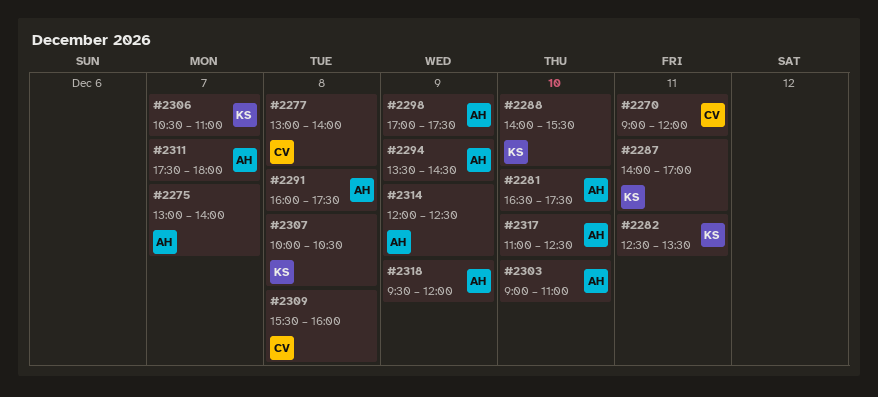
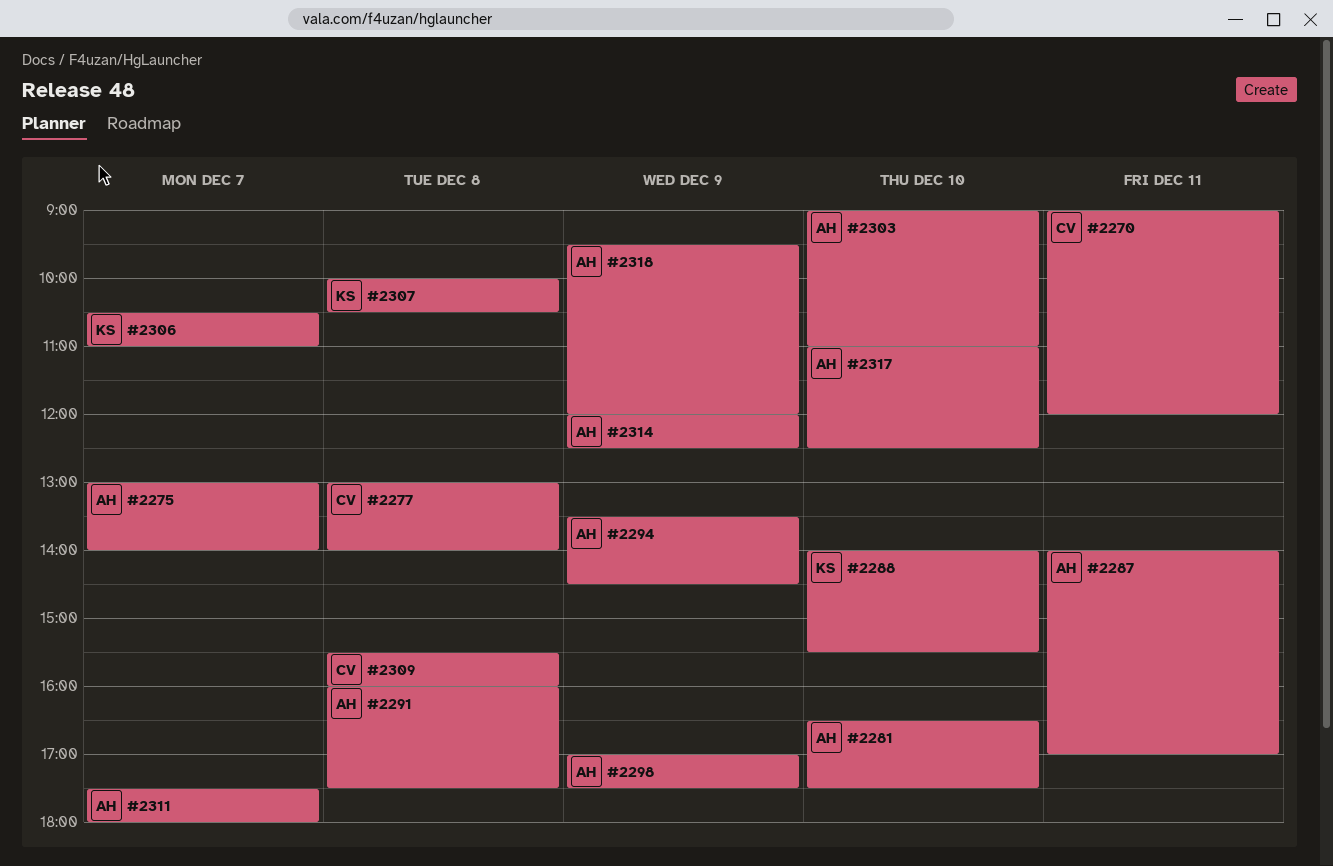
#2282: present -> none
#2287, owner: KS -> AH

